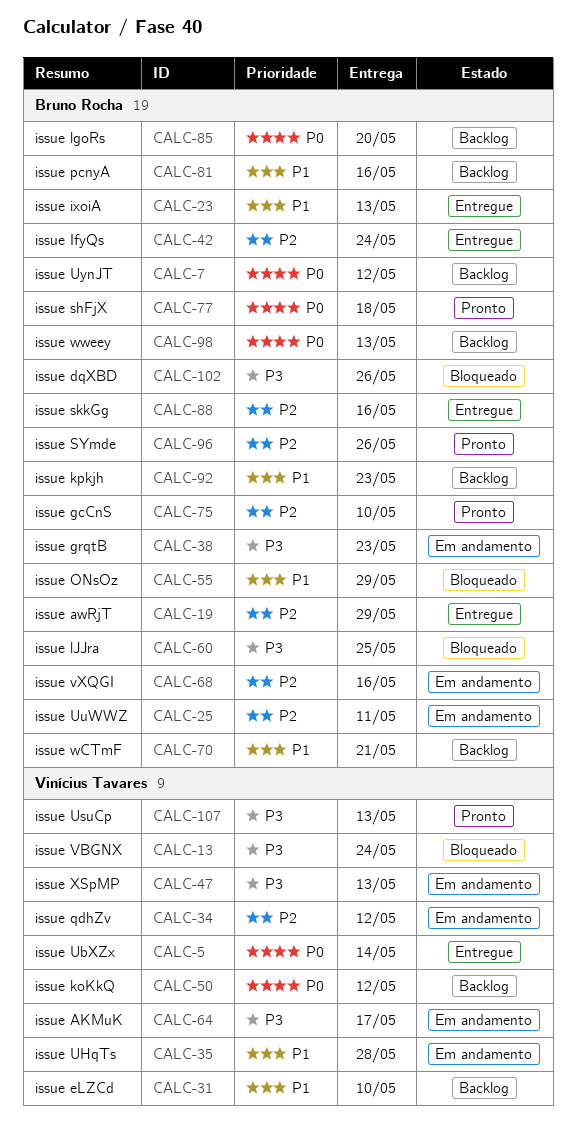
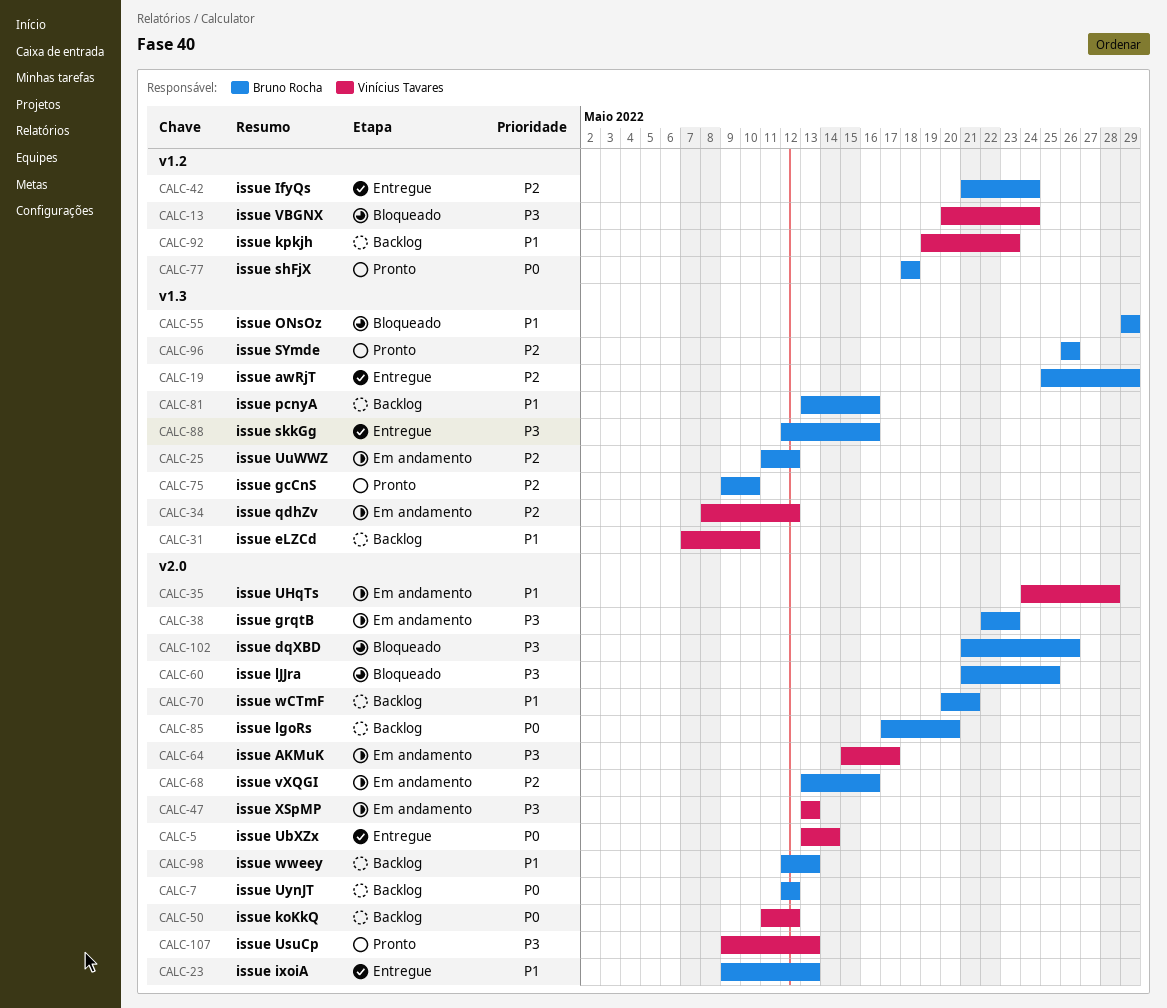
CALC-25, due: May 11 -> May 12
CALC-88, priority: P2 -> P3
CALC-92, owner: Bruno Rocha -> Vinícius Tavares
CALC-98, priority: P0 -> P1

